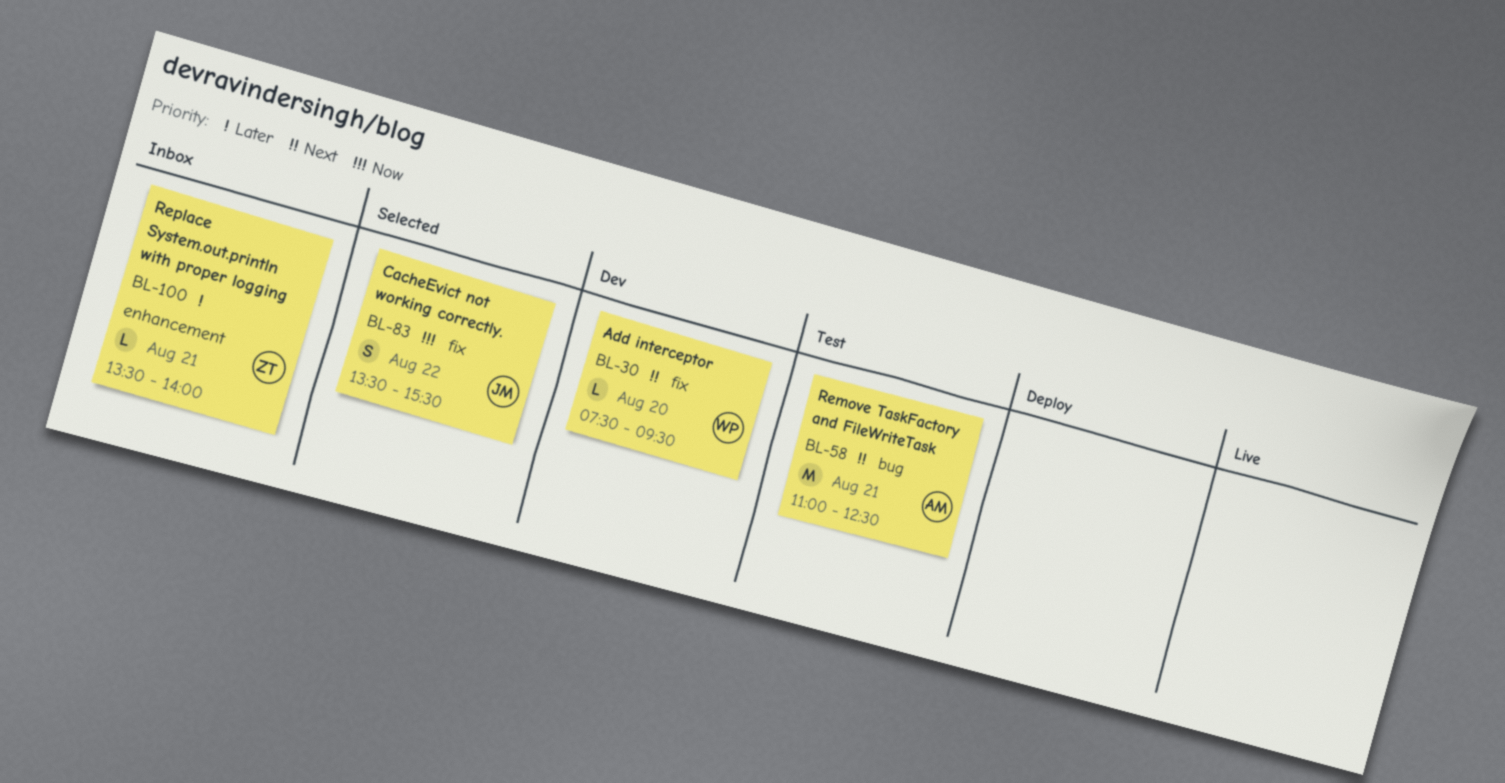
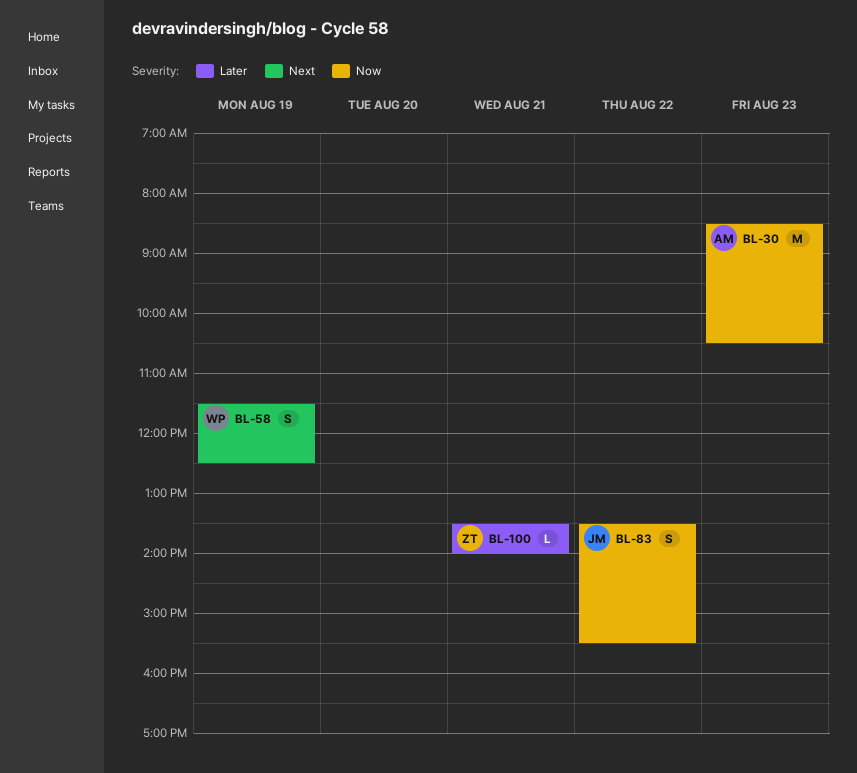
BL-30, owner: WP -> AM
BL-30, priority: Next -> Now
BL-30, estimate: L -> M
BL-30, day: Aug 20 -> Aug 23
BL-30, begins: 07:30 -> 08:30
BL-30, ends: 09:30 -> 10:30
BL-58, owner: AM -> WP
BL-58, estimate: M -> S
BL-58, day: Aug 21 -> Aug 19
BL-58, begins: 11:00 -> 11:30

